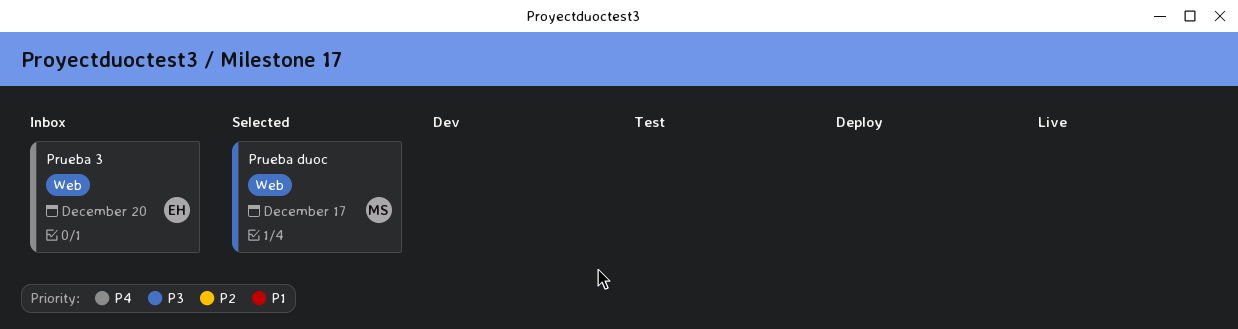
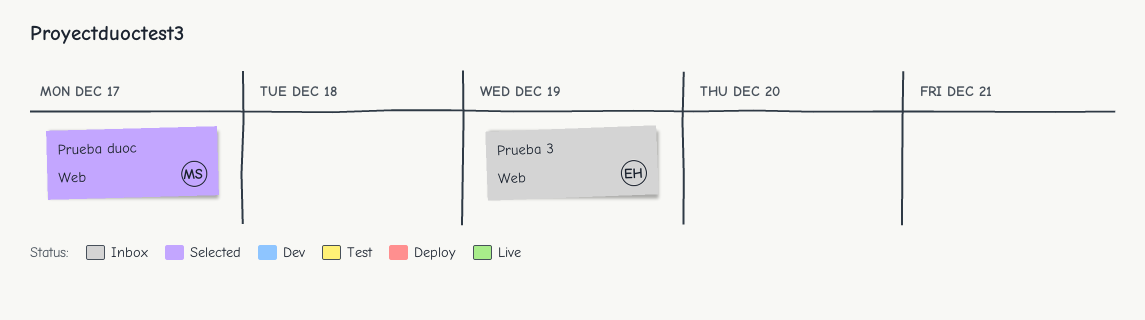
Prueba 3, due: Dec 20 -> Dec 19

